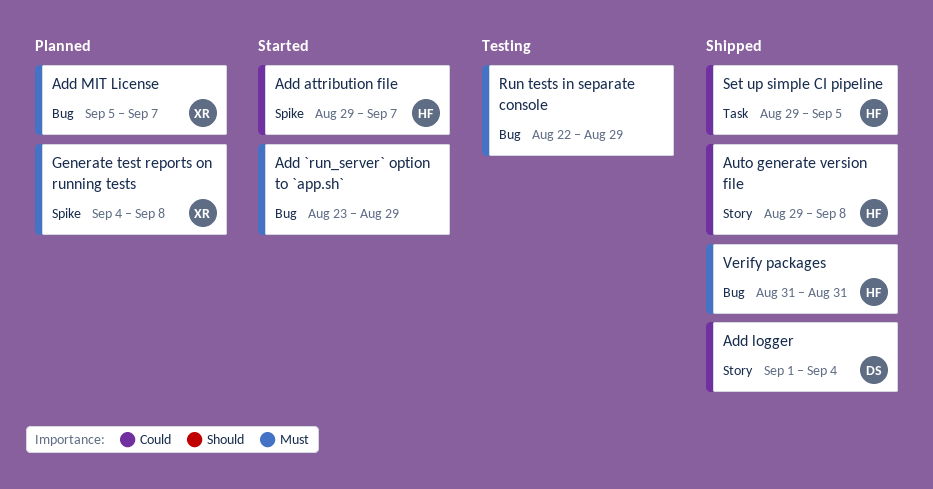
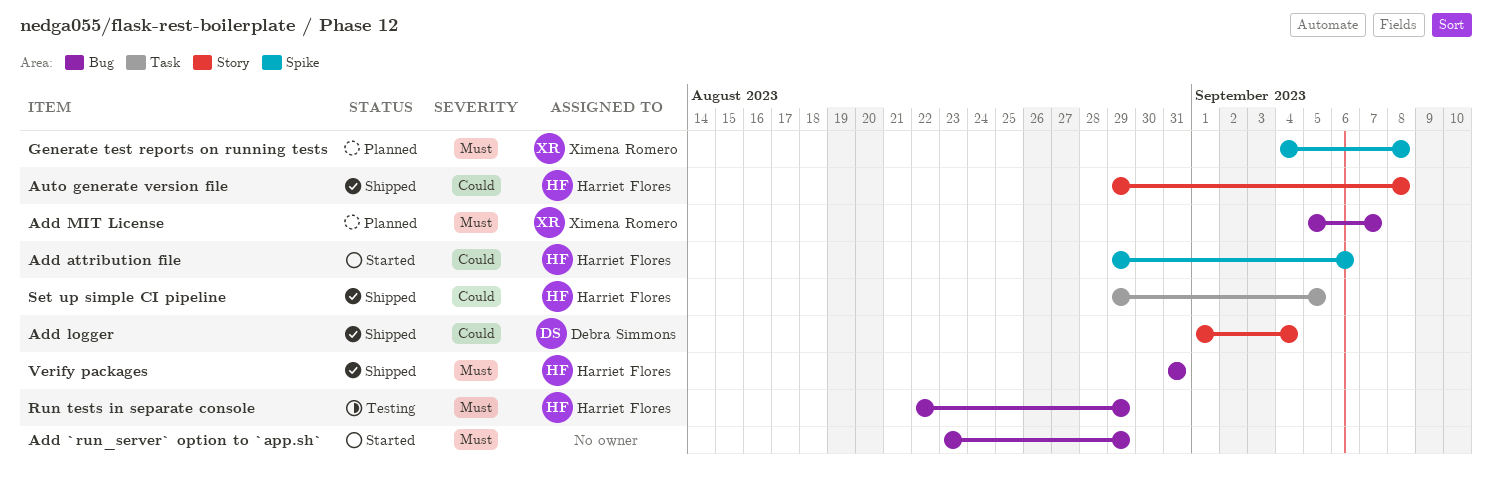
Add attribution file, due: Sep 7 -> Sep 6
Run tests in separate console, owner: none -> Harriet Flores

